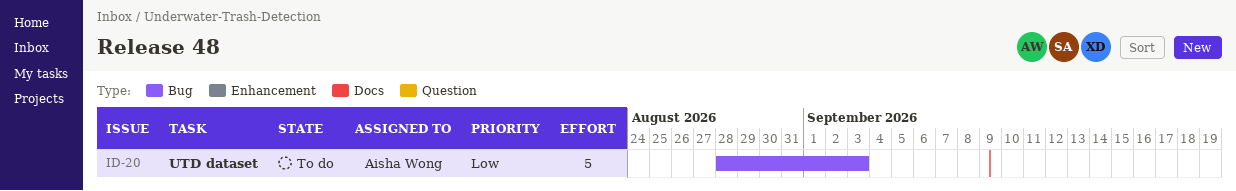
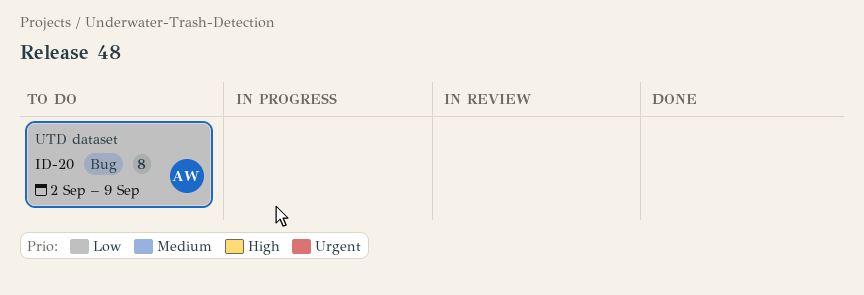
ID-20, estimate: 5 -> 8
ID-20, start: Aug 28 -> Sep 2
ID-20, due: Sep 3 -> Sep 9

